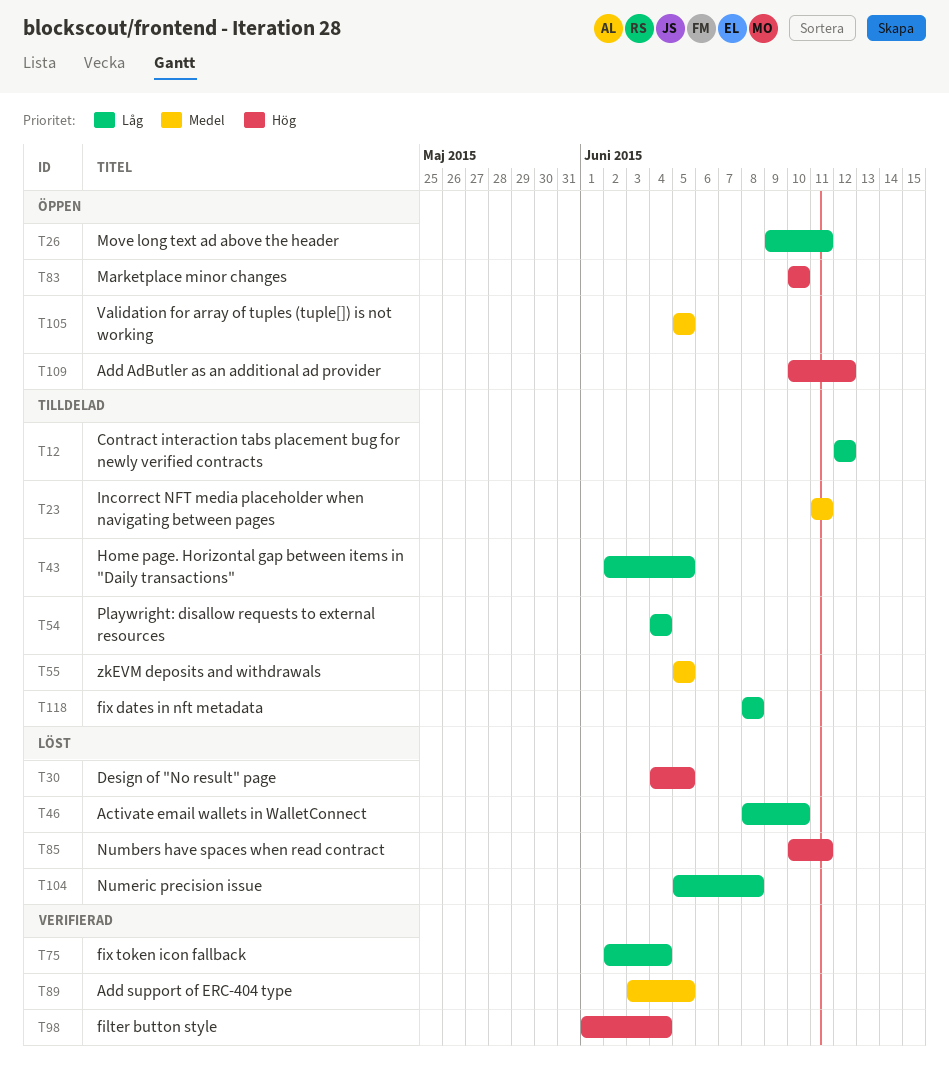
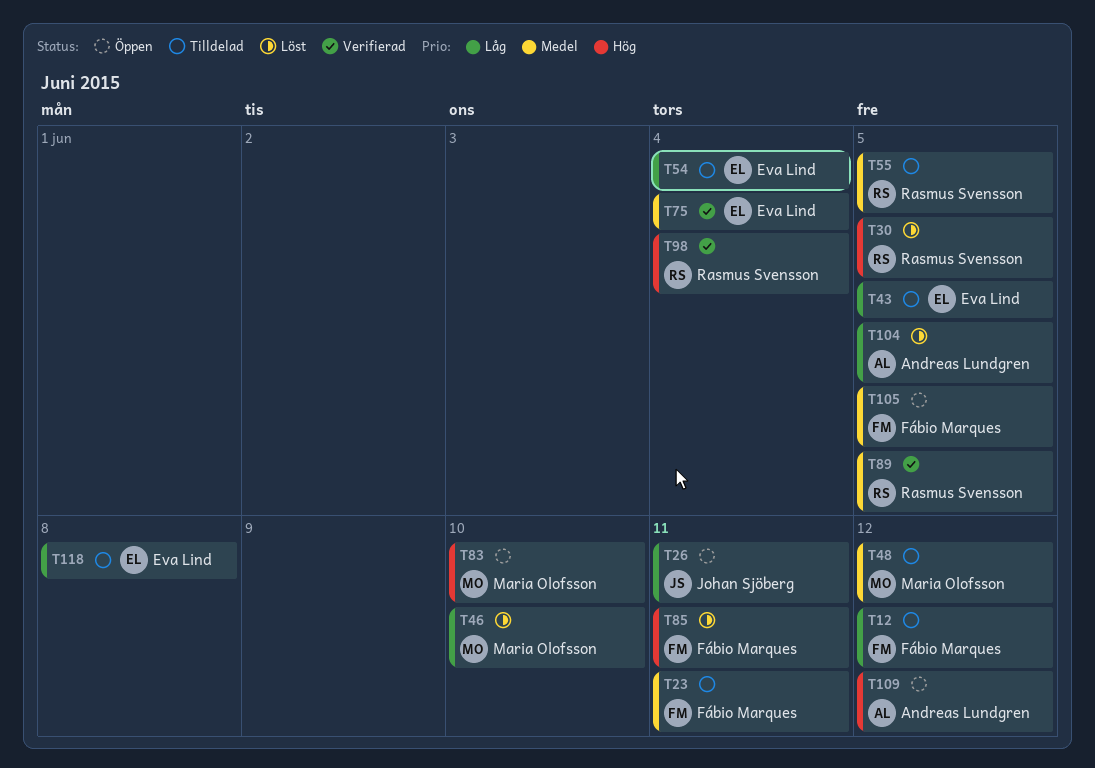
T48: none -> present
T75, priority: Låg -> Medel
T104, due: Jun 8 -> Jun 5

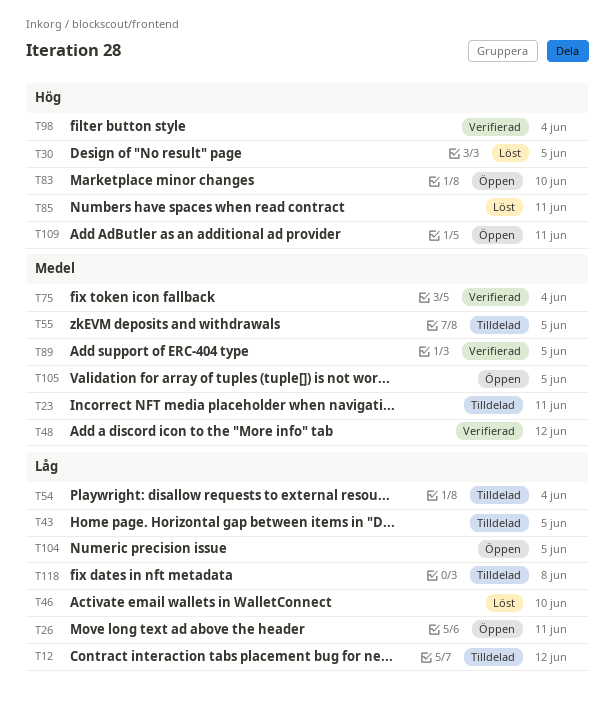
T48, status: Tilldelad -> Verifierad
T104, status: Löst -> Öppen
T109, due: Jun 12 -> Jun 11

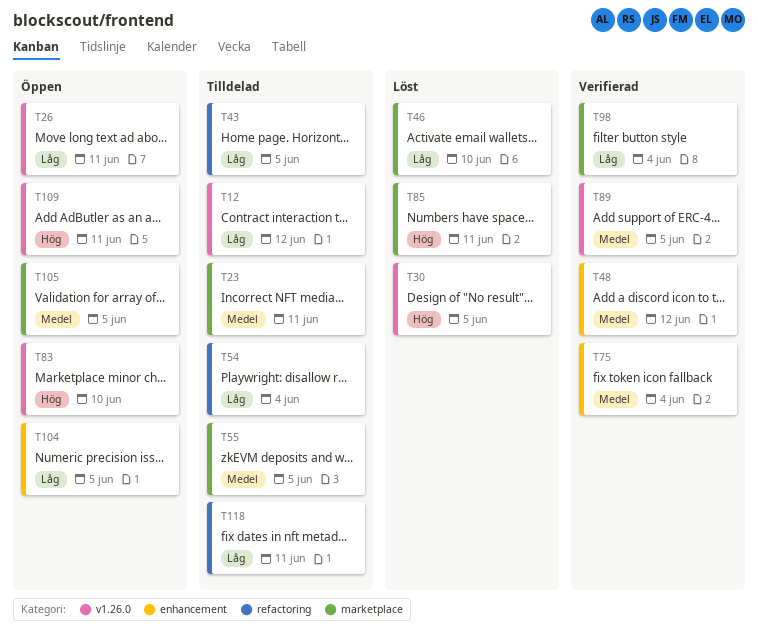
T98, priority: Hög -> Låg
T118, due: Jun 8 -> Jun 11

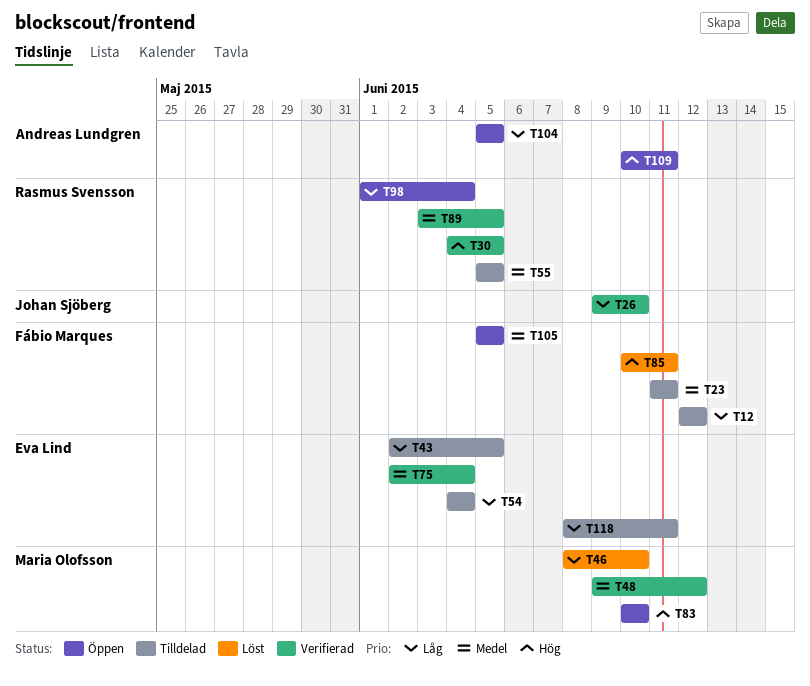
T26, status: Öppen -> Verifierad
T26, due: Jun 11 -> Jun 10
T30, status: Löst -> Verifierad
T98, status: Verifierad -> Öppen

